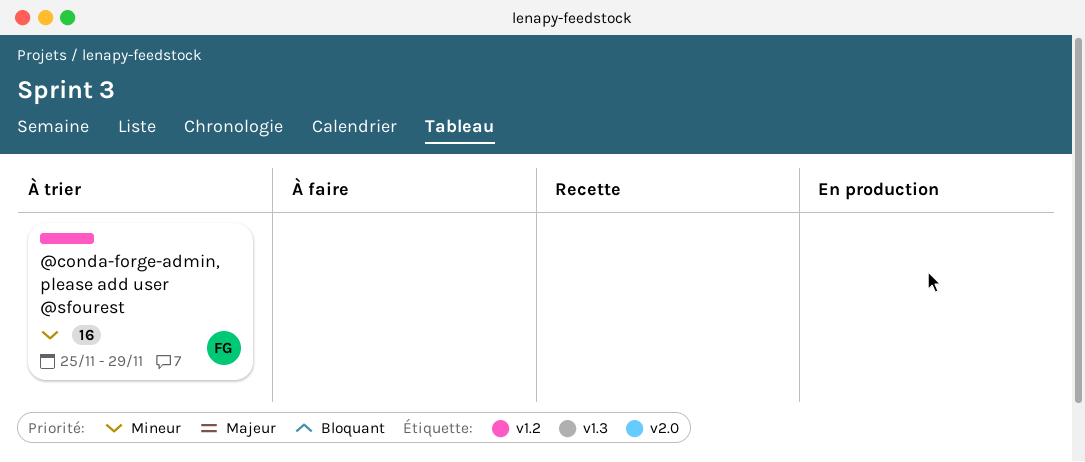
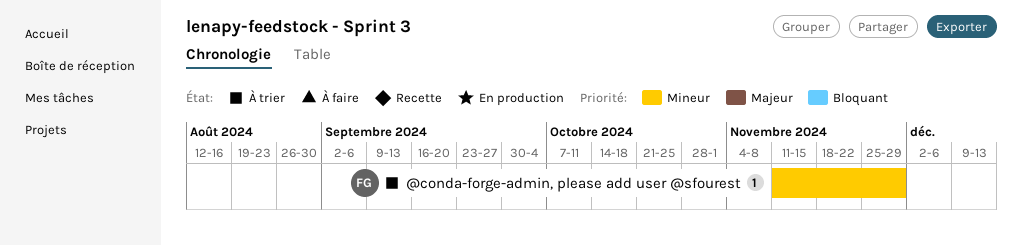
@conda-forge-admin, please add user @sfourest, estimate: 16 -> 1
@conda-forge-admin, please add user @sfourest, start: Nov 25 -> Nov 11

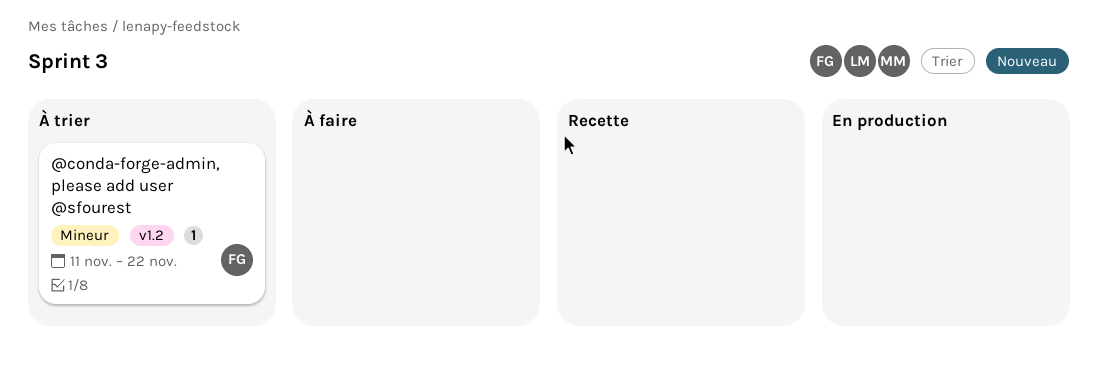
@conda-forge-admin, please add user @sfourest, due: Nov 29 -> Nov 22

